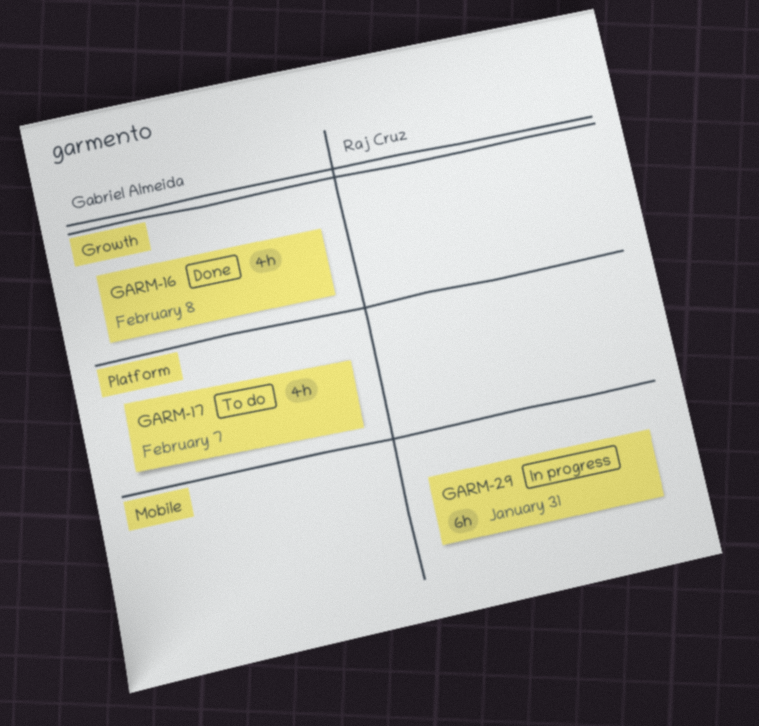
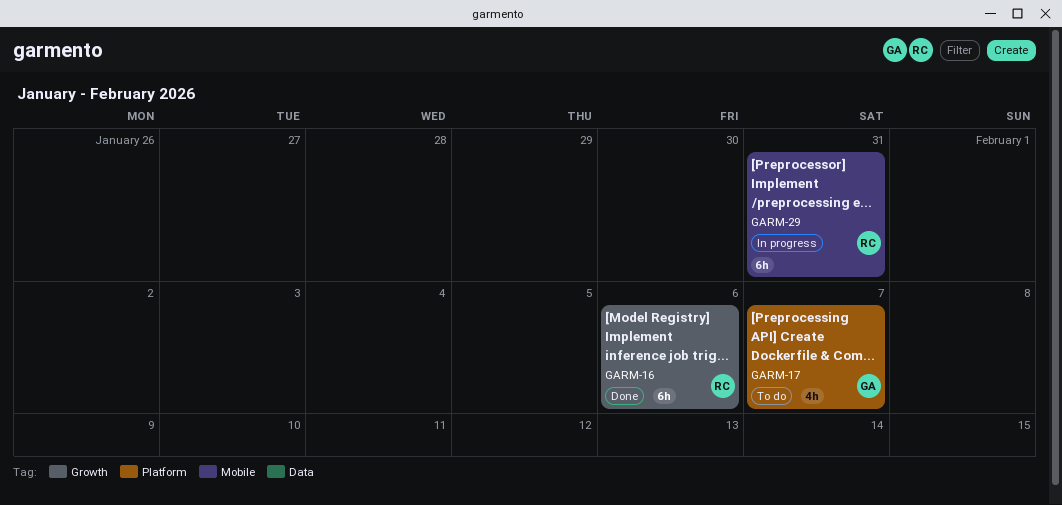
GARM-16, owner: Gabriel Almeida -> Raj Cruz
GARM-16, estimate: 4h -> 6h
GARM-16, due: Feb 8 -> Feb 6

